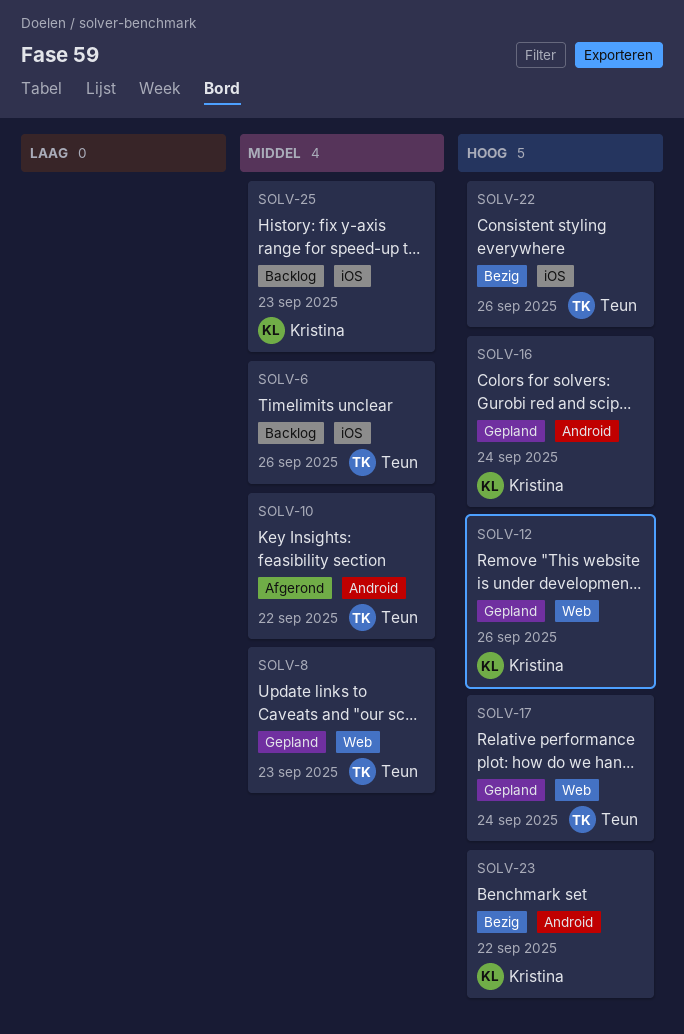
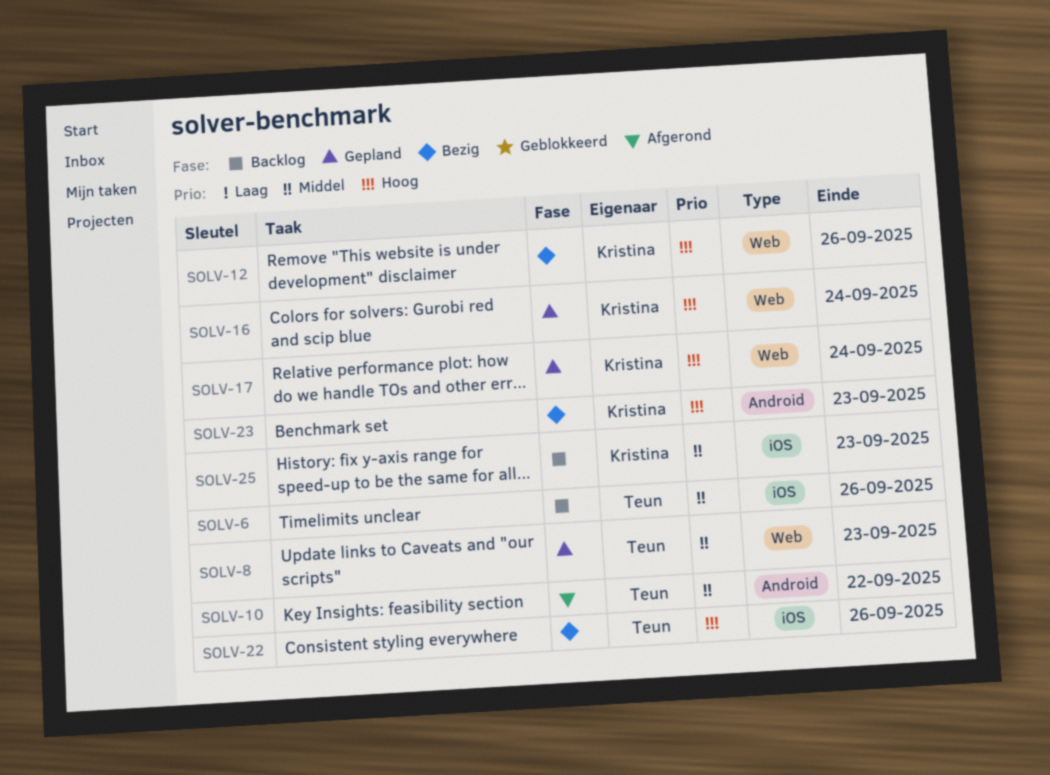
SOLV-12, status: Gepland -> Bezig
SOLV-16, label: Android -> Web
SOLV-17, owner: Teun -> Kristina
SOLV-23, due: Sep 22 -> Sep 23

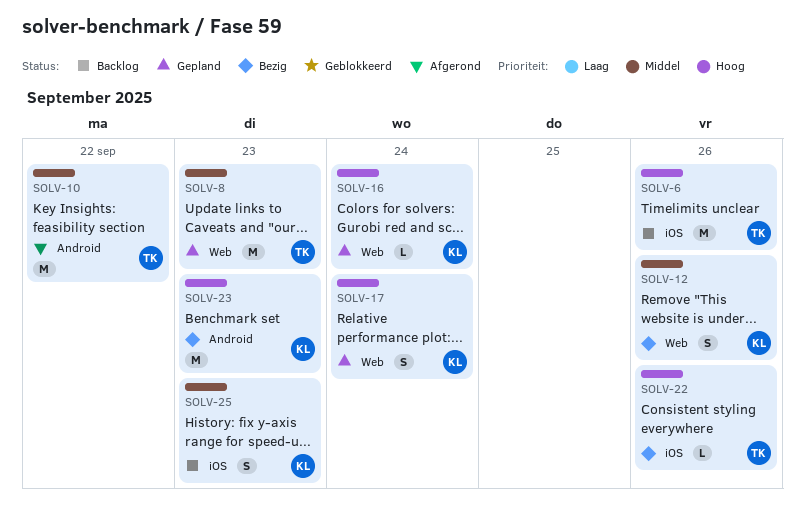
SOLV-6, priority: Middel -> Hoog
SOLV-12, priority: Hoog -> Middel

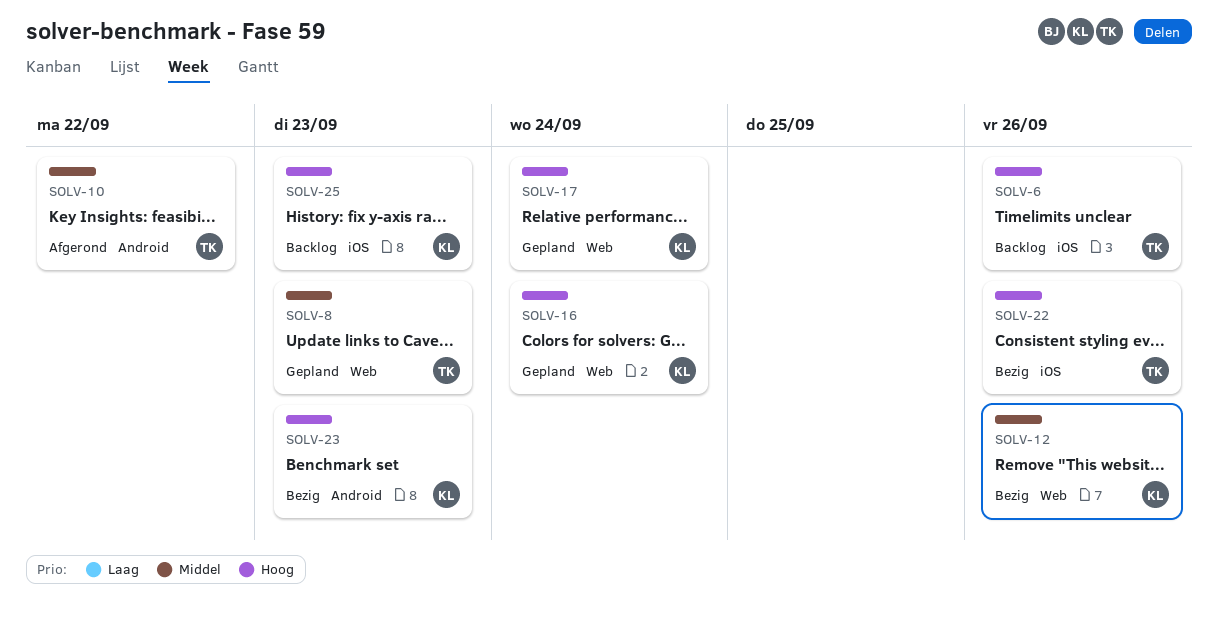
SOLV-25, priority: Middel -> Hoog

